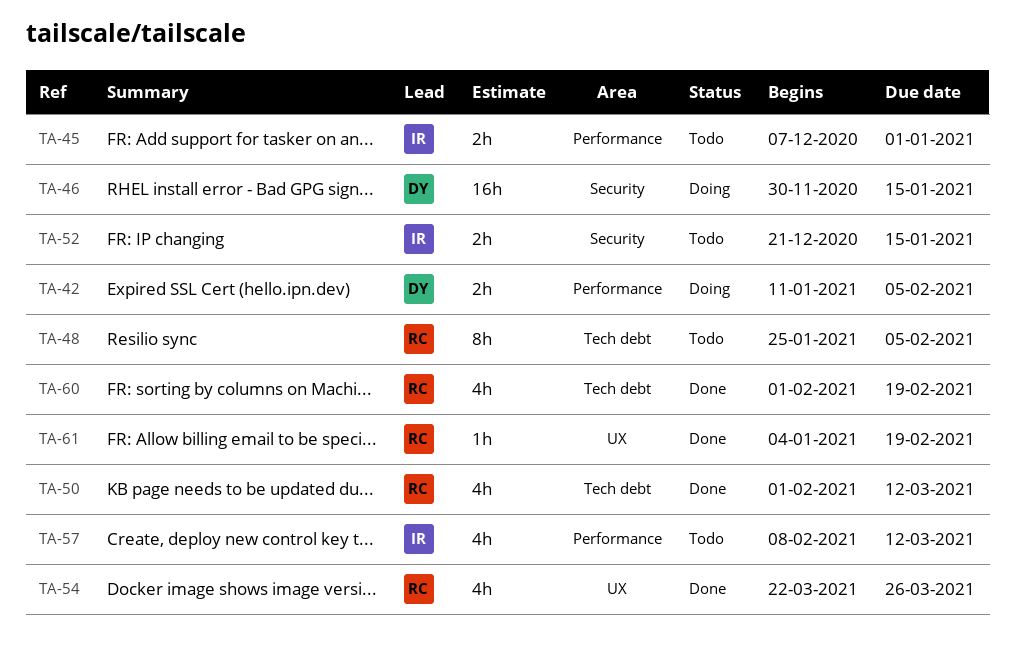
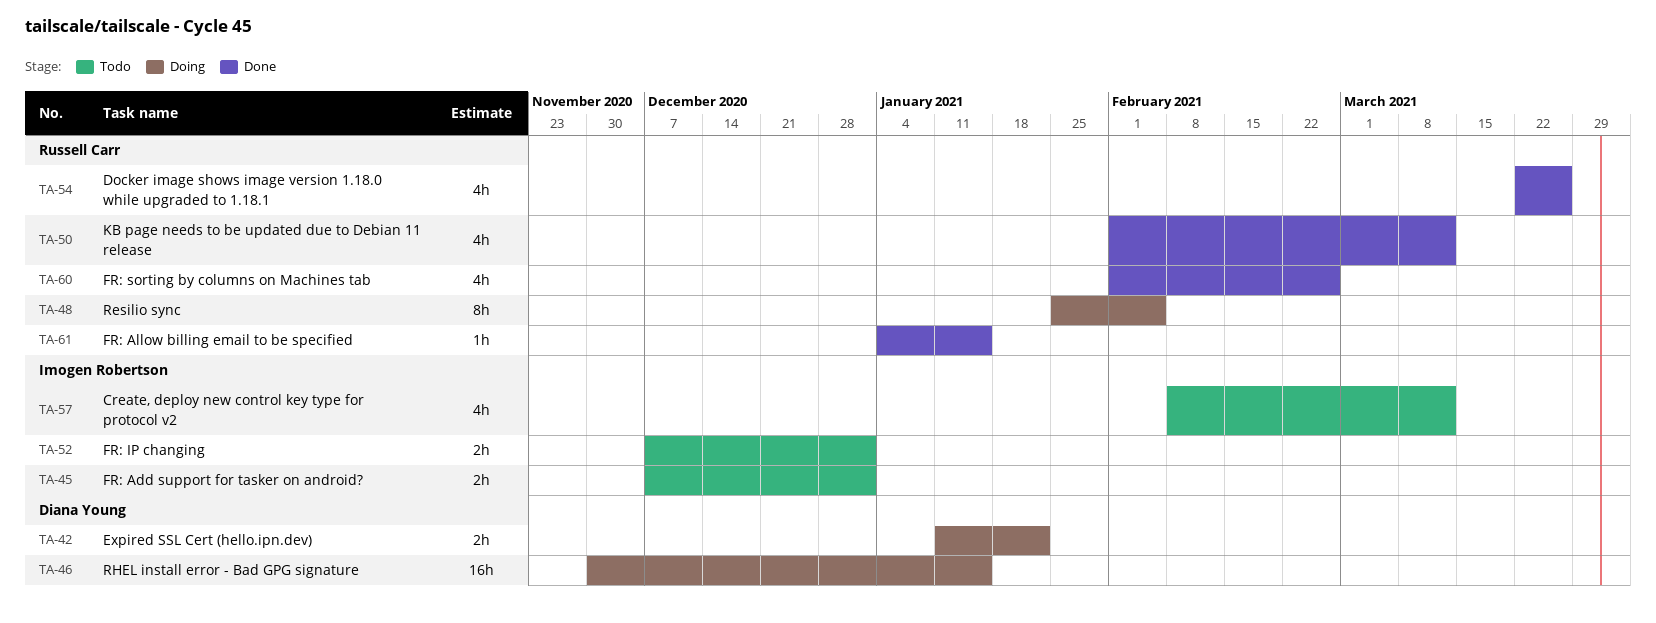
TA-42, due: Feb 5 -> Jan 22
TA-48, status: Todo -> Doing
TA-52, start: Dec 21 -> Dec 7
TA-52, due: Jan 15 -> Jan 1
TA-60, due: Feb 19 -> Feb 26
TA-61, due: Feb 19 -> Jan 15

